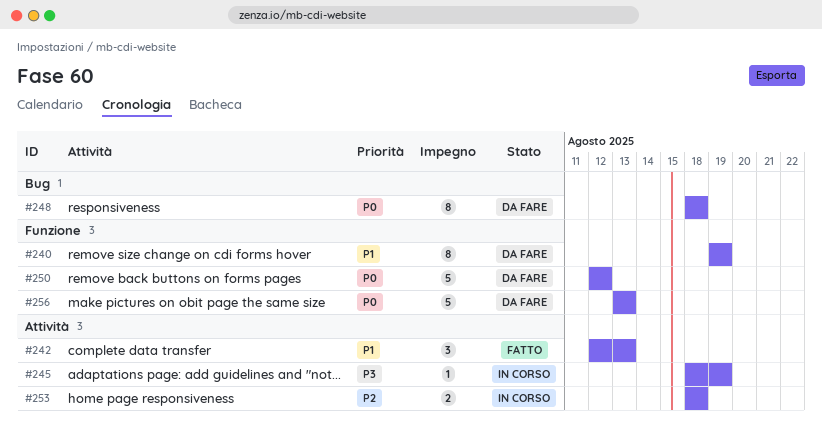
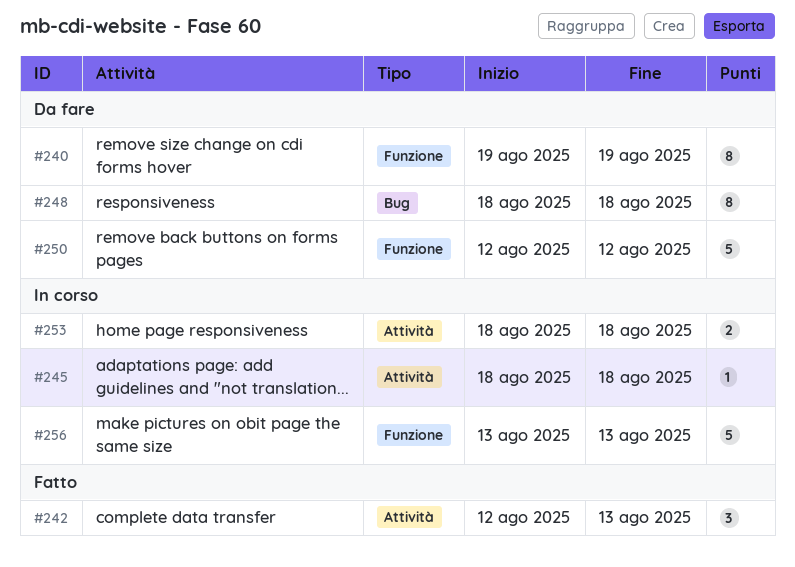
#245, due: Aug 19 -> Aug 18
#256, status: Da fare -> In corso

